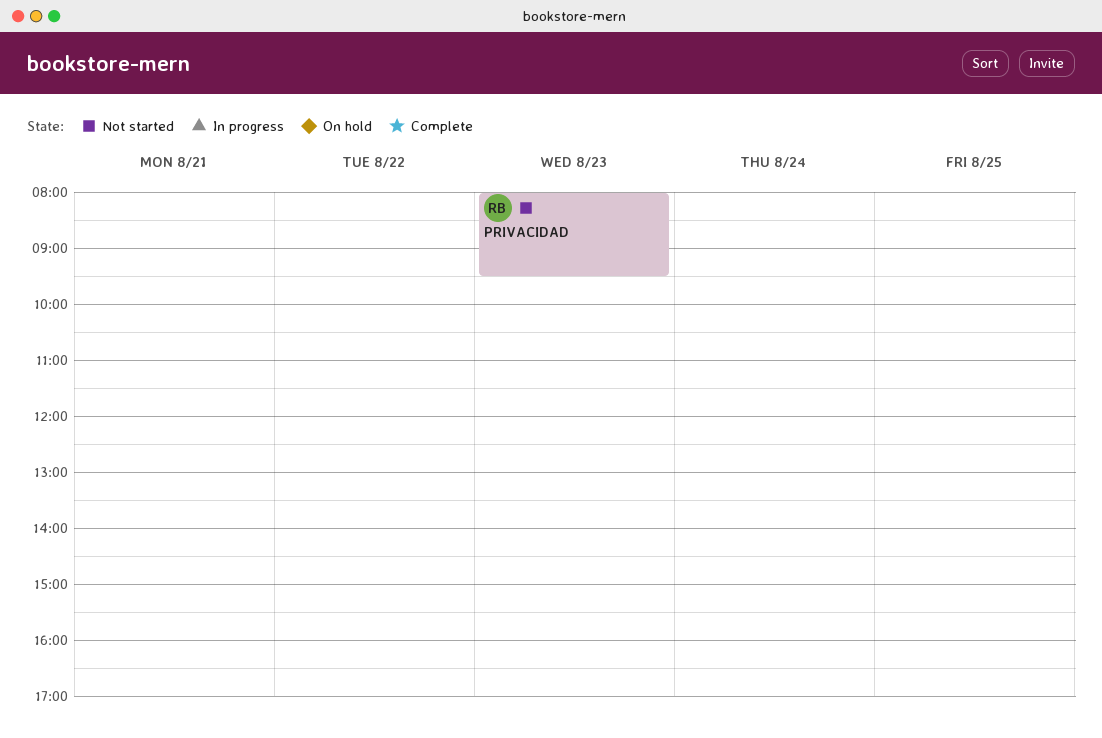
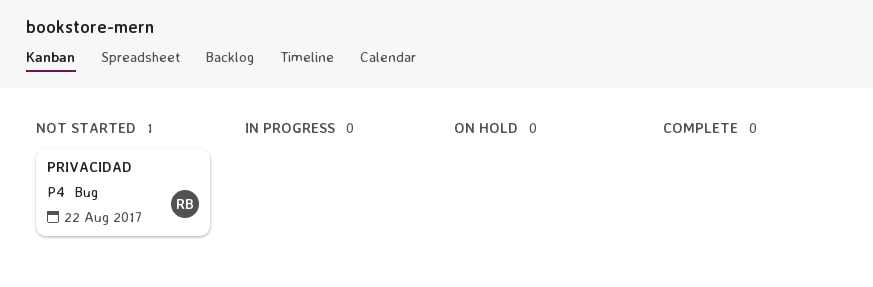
PRIVACIDAD, day: Aug 23 -> Aug 22

